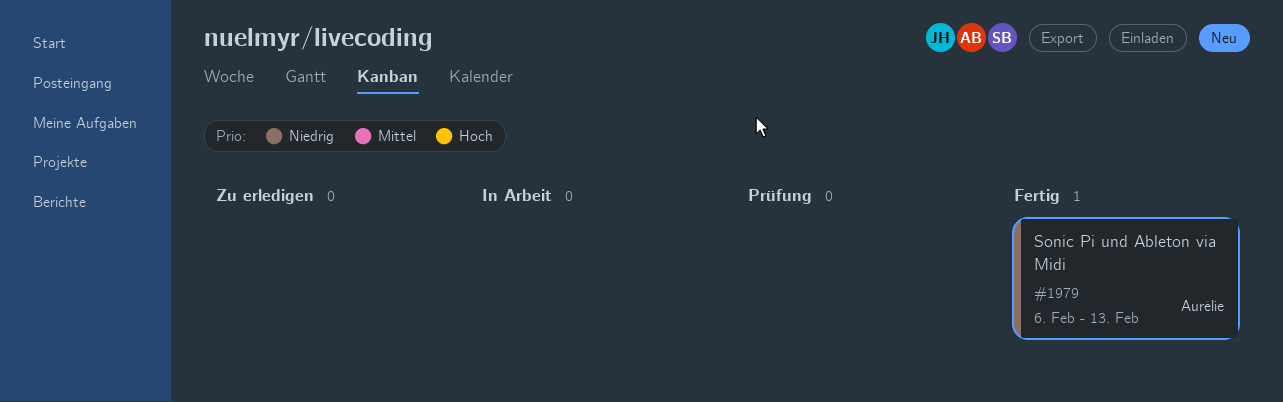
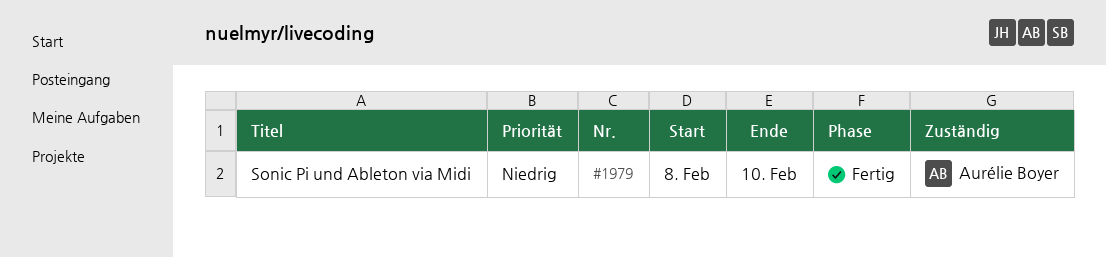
#1979, start: Feb 6 -> Feb 8
#1979, due: Feb 13 -> Feb 10

